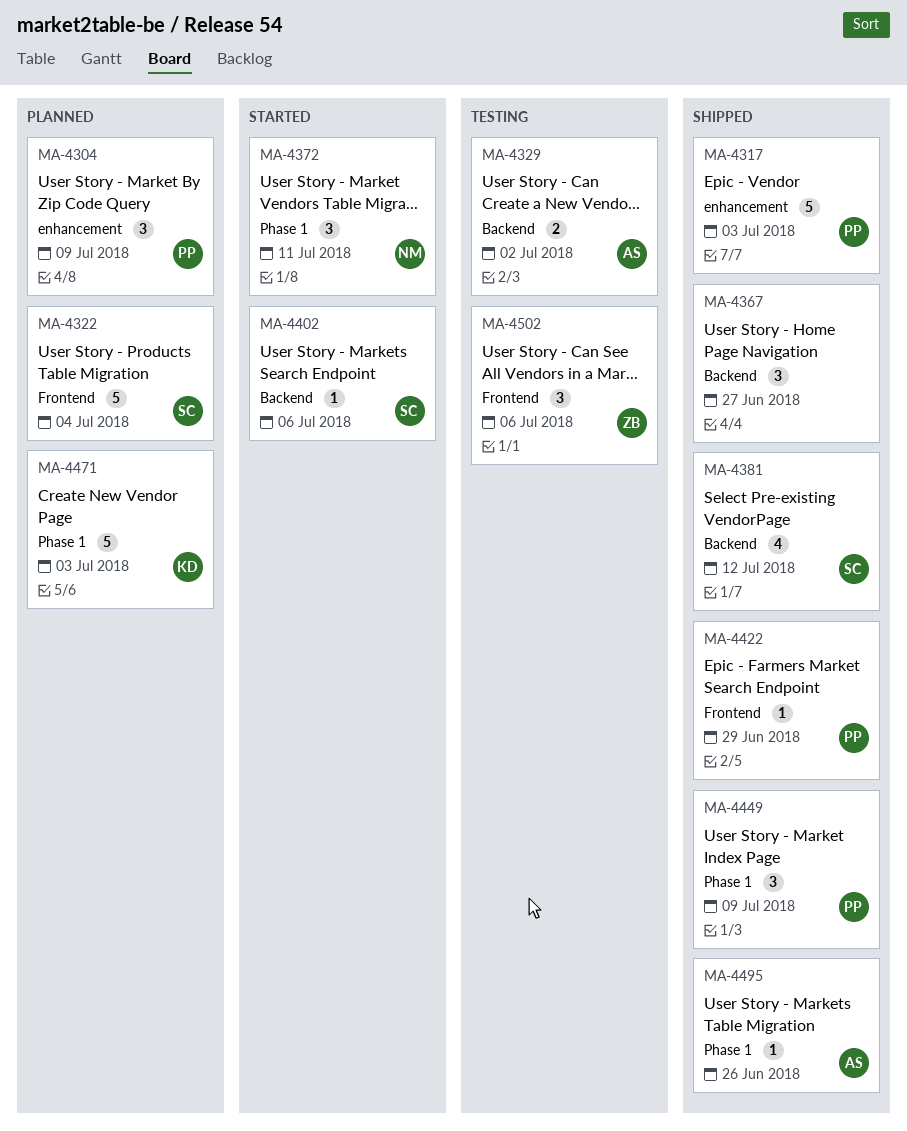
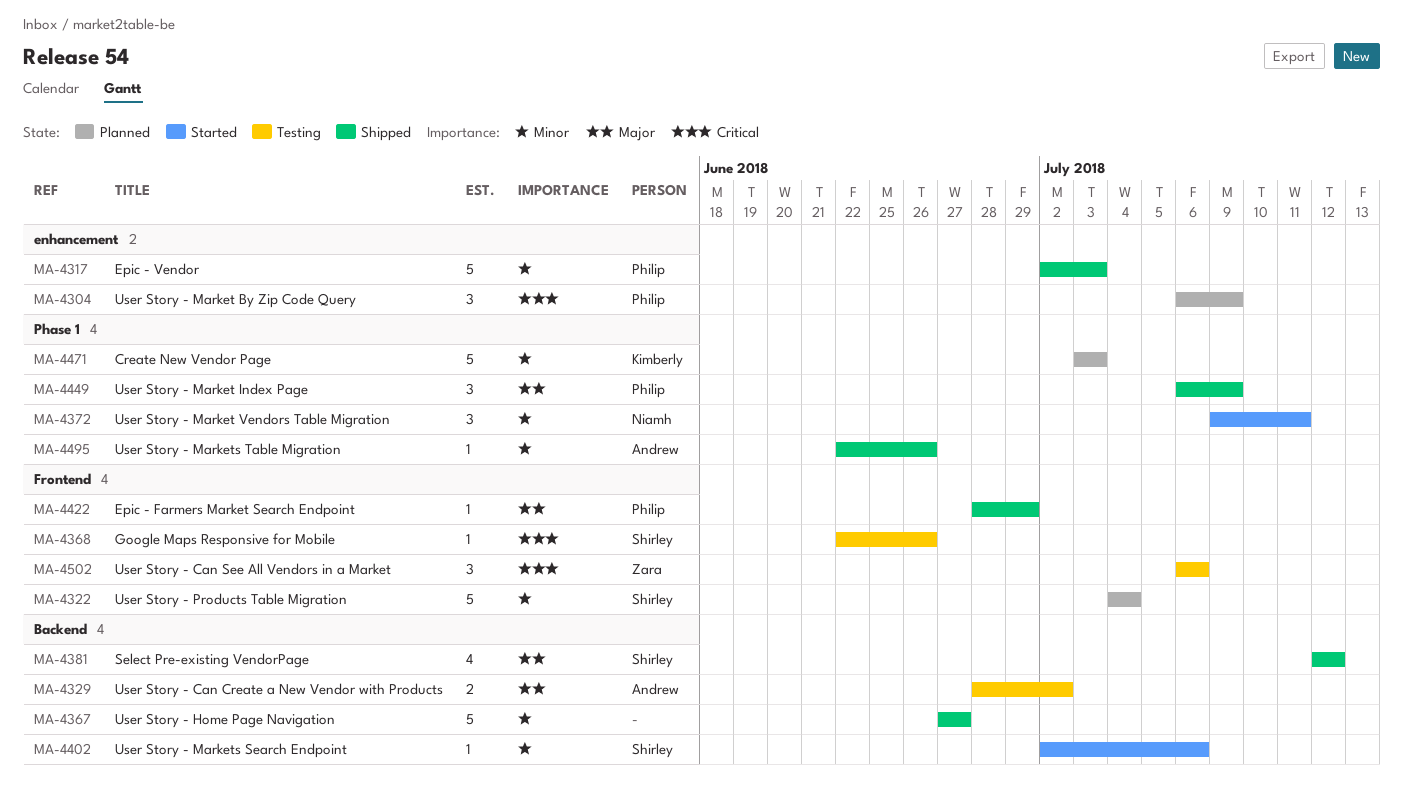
MA-4367, estimate: 3 -> 5
MA-4368: none -> present

